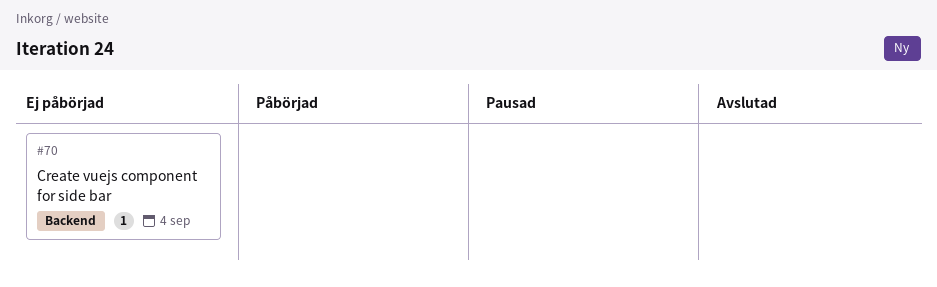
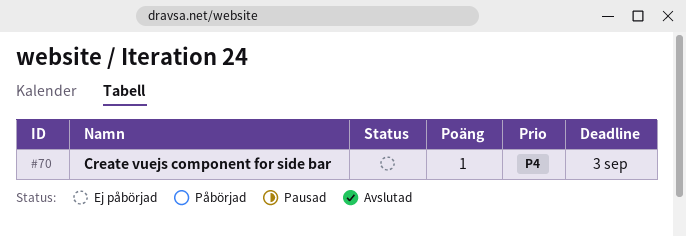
#70, due: Sep 4 -> Sep 3

